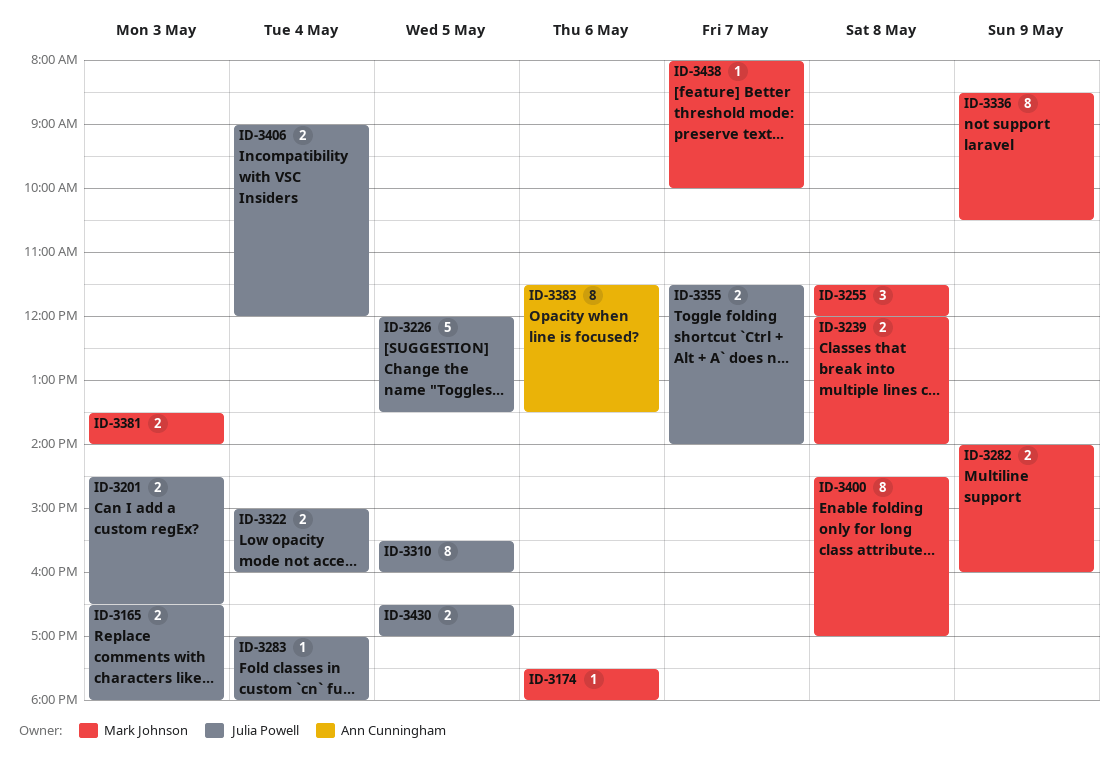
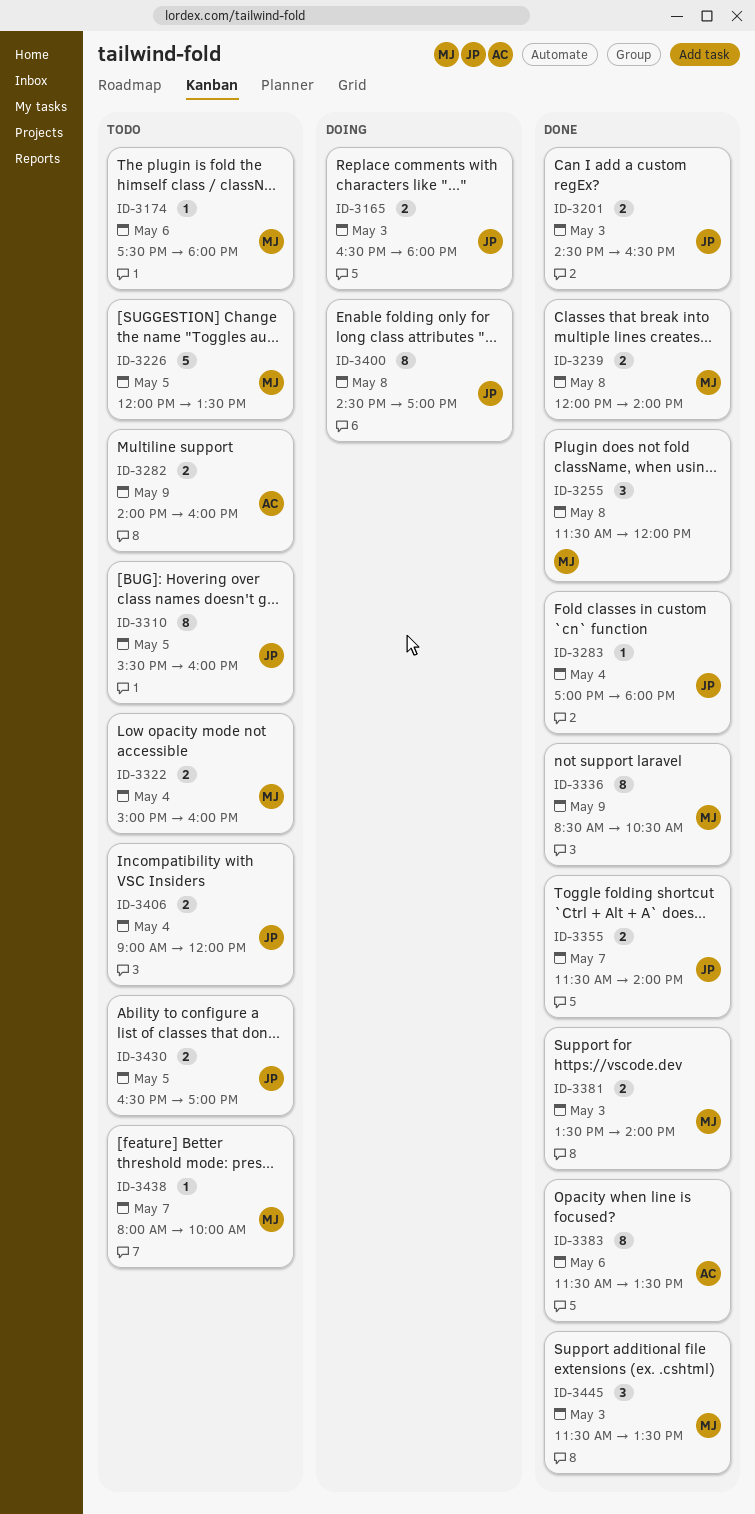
ID-3226, owner: Julia Powell -> Mark Johnson
ID-3282, owner: Mark Johnson -> Ann Cunningham
ID-3322, owner: Julia Powell -> Mark Johnson
ID-3400, owner: Mark Johnson -> Julia Powell
ID-3445: none -> present

